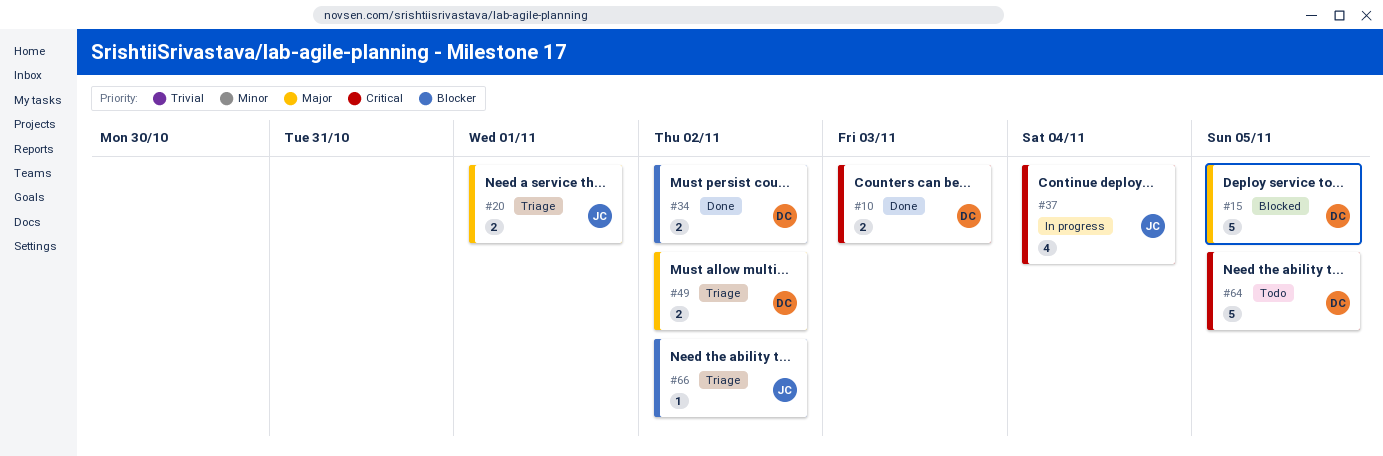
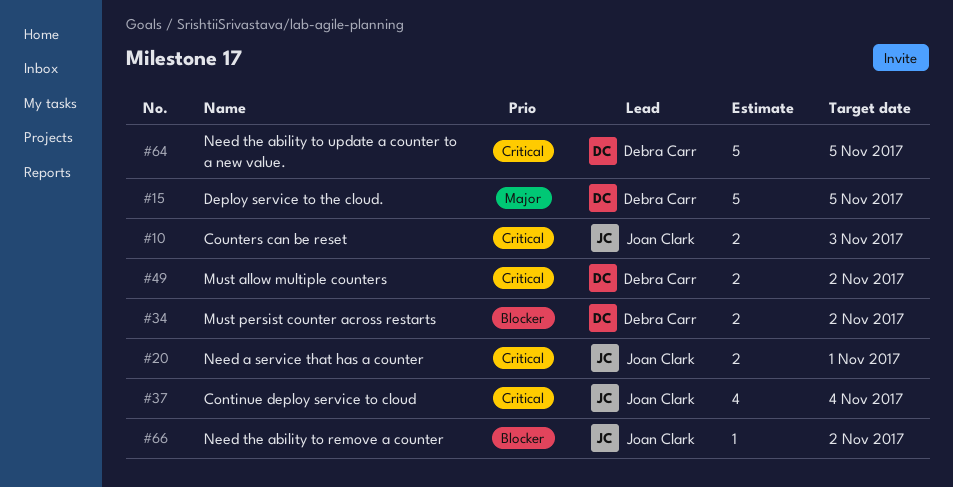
#10, owner: Debra Carr -> Joan Clark
#20, priority: Major -> Critical
#49, priority: Major -> Critical

